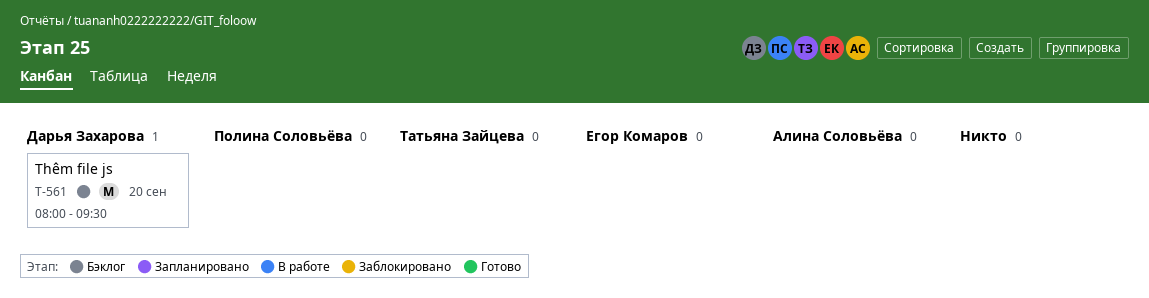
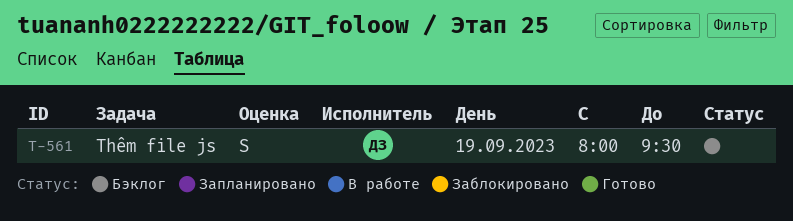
T-561, estimate: M -> S
T-561, day: Sep 20 -> Sep 19

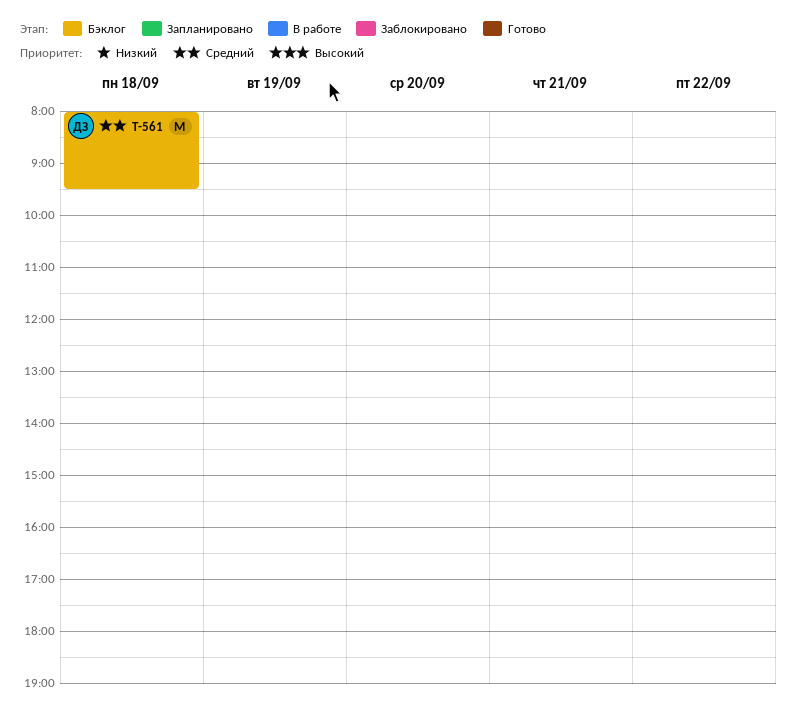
T-561, estimate: S -> M
T-561, day: Sep 19 -> Sep 18

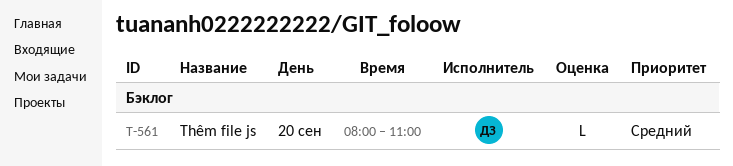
T-561, estimate: M -> L
T-561, day: Sep 18 -> Sep 20
T-561, ends: 09:30 -> 11:00

